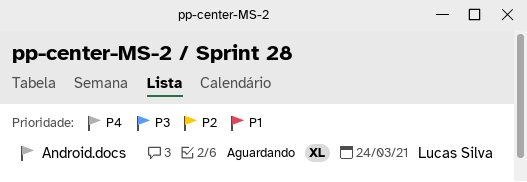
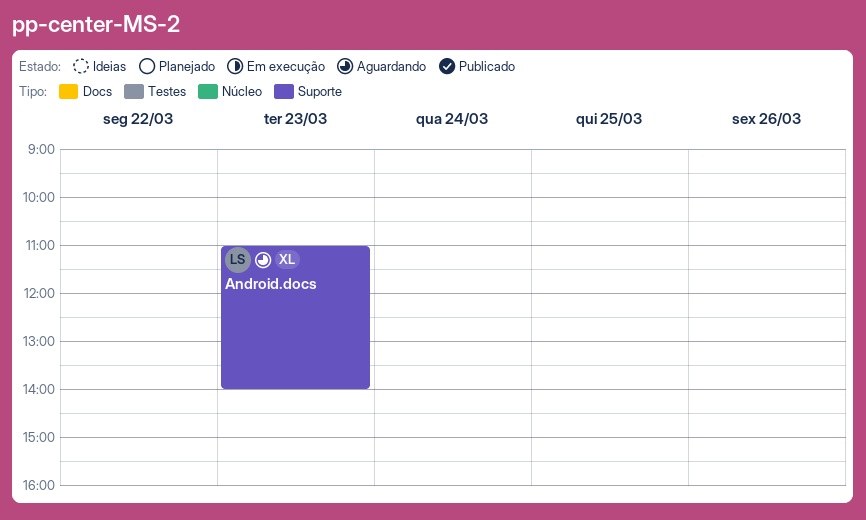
Android.docs, day: Mar 24 -> Mar 23

